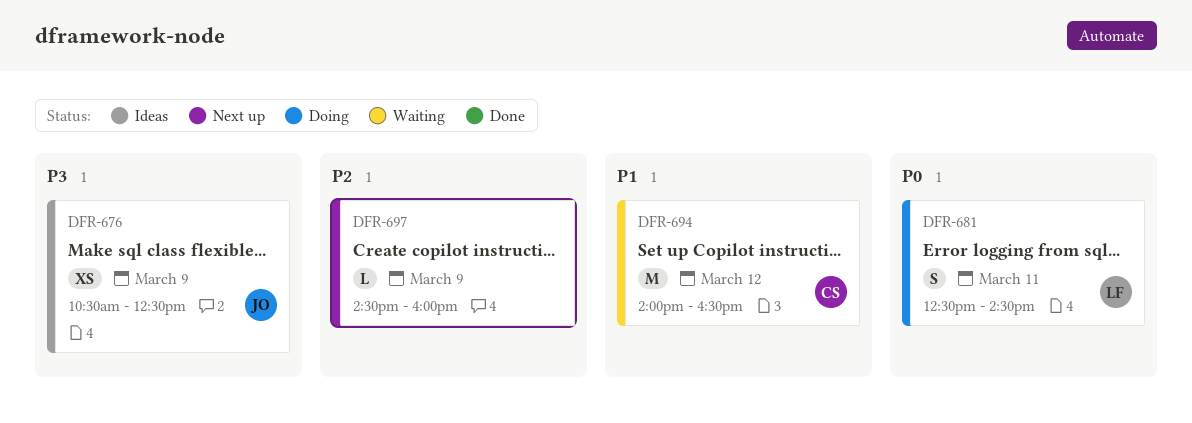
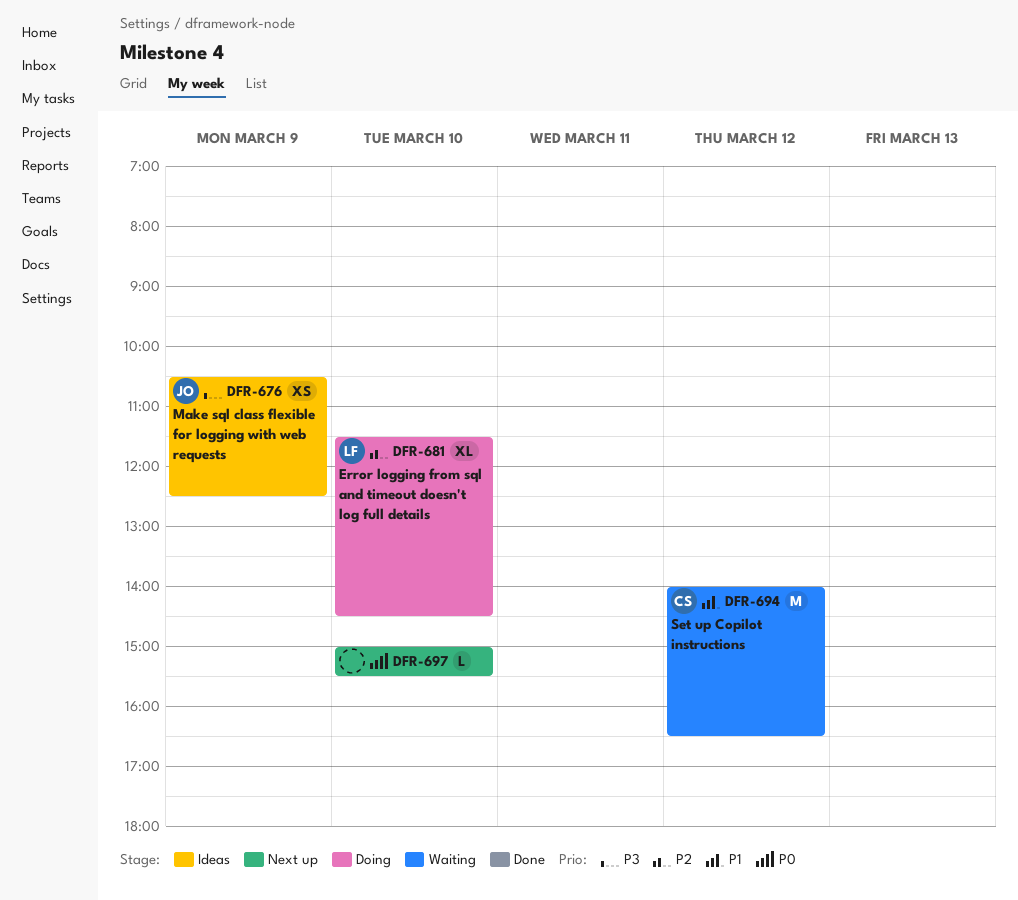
DFR-681, priority: P0 -> P2
DFR-681, estimate: S -> XL
DFR-681, day: Mar 11 -> Mar 10
DFR-681, begins: 12:30 -> 11:30
DFR-697, priority: P2 -> P0
DFR-697, day: Mar 9 -> Mar 10
DFR-697, begins: 14:30 -> 15:00
DFR-697, ends: 16:00 -> 15:30

